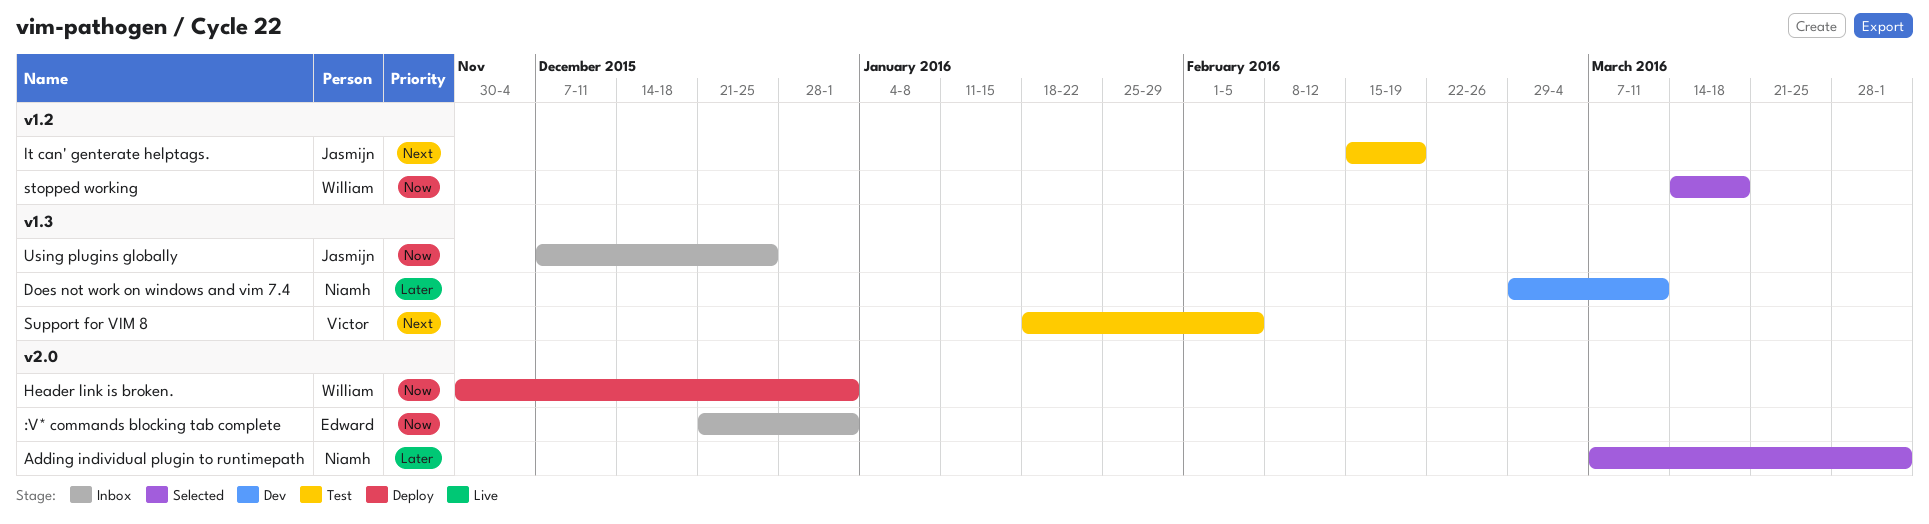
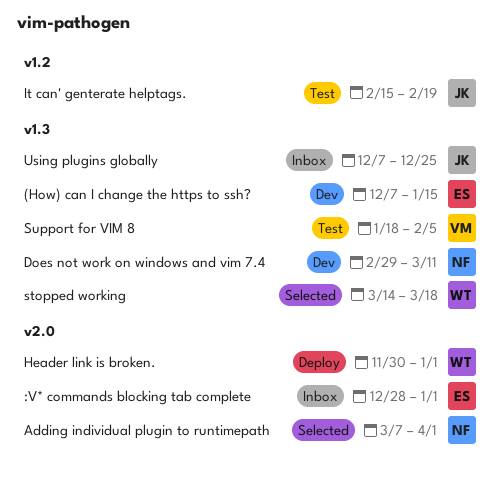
(How) can I change the https to ssh?: none -> present
:V* commands blocking tab complete, start: Dec 21 -> Dec 28
stopped working, label: v1.2 -> v1.3

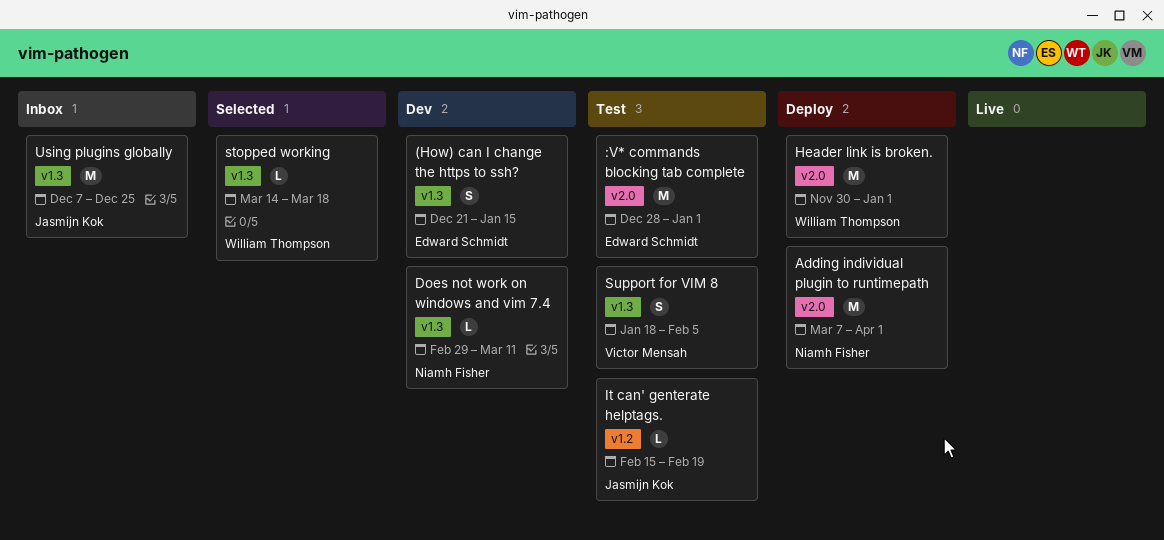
(How) can I change the https to ssh?, start: Dec 7 -> Dec 21
:V* commands blocking tab complete, status: Inbox -> Test
Adding individual plugin to runtimepath, status: Selected -> Deploy

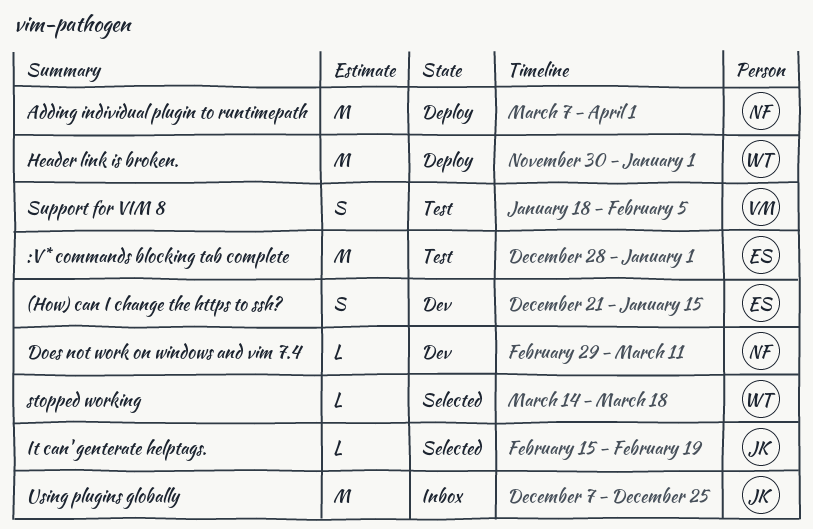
It can' genterate helptags., status: Test -> Selected

